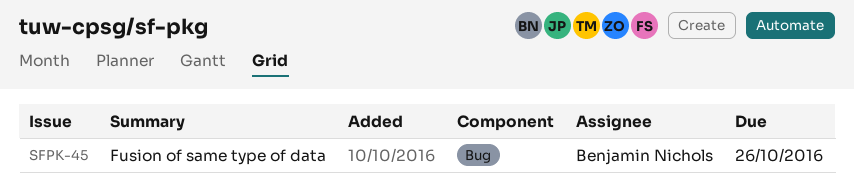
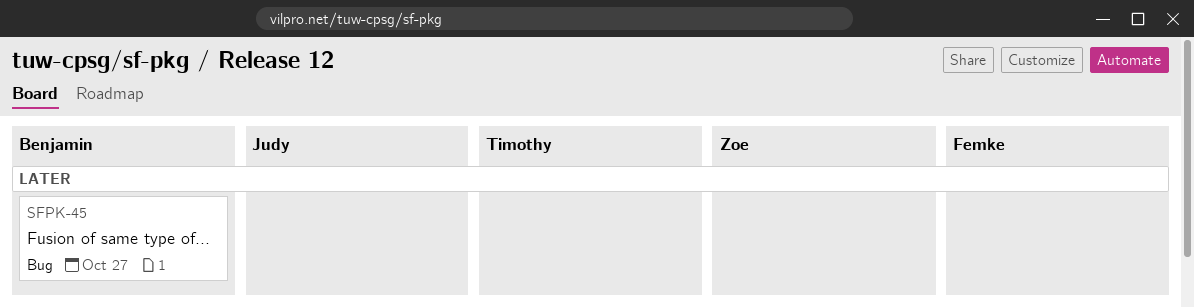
SFPK-45, due: Oct 26 -> Oct 27

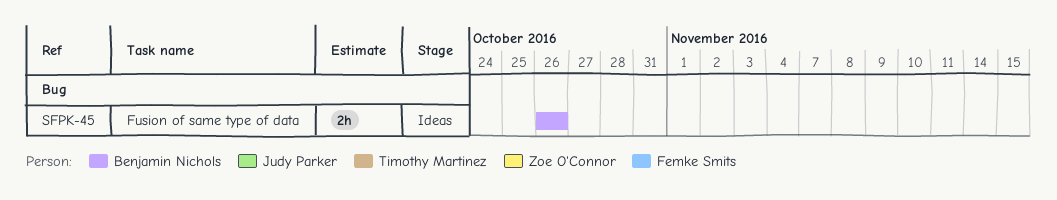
SFPK-45, due: Oct 27 -> Oct 26

